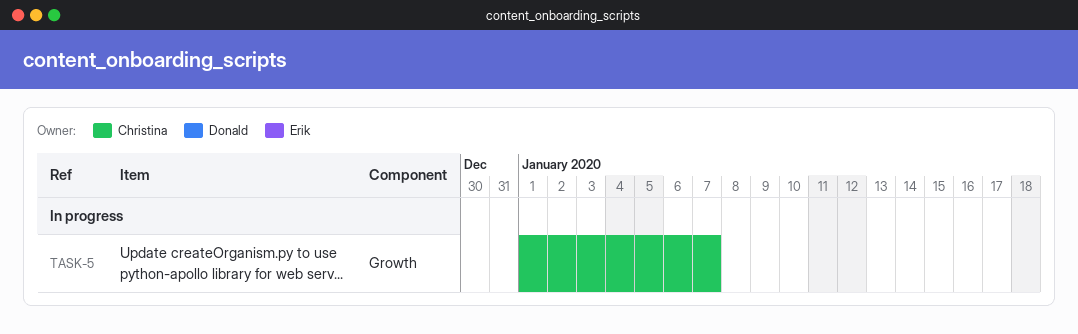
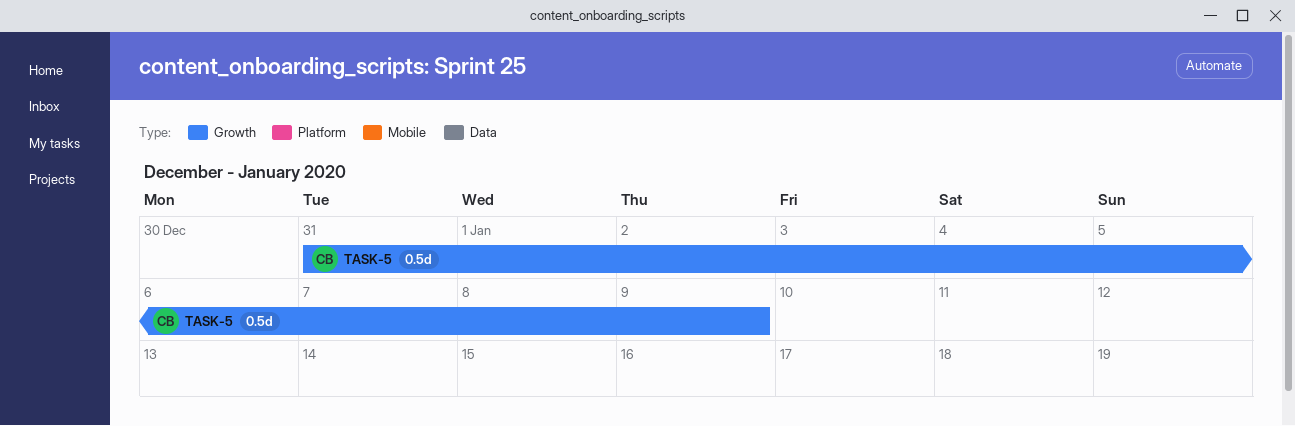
TASK-5, start: Jan 1 -> Dec 31
TASK-5, due: Jan 7 -> Jan 9

